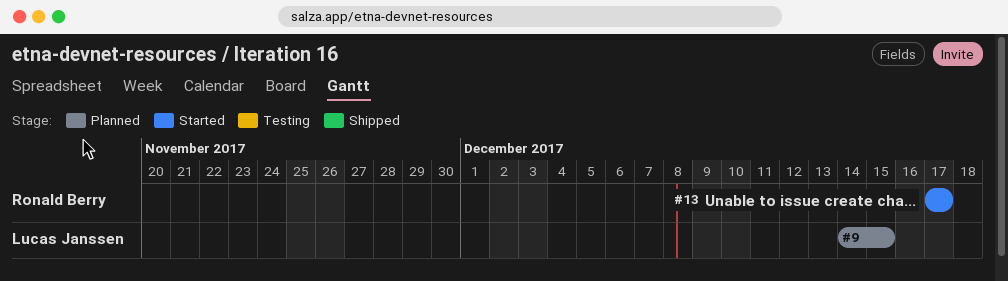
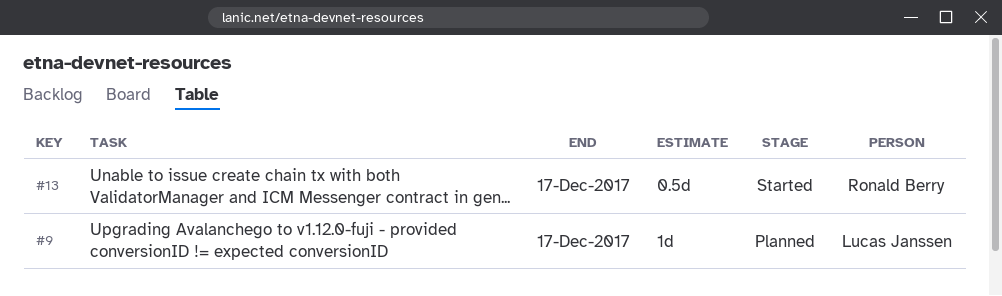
#9, due: Dec 15 -> Dec 17

